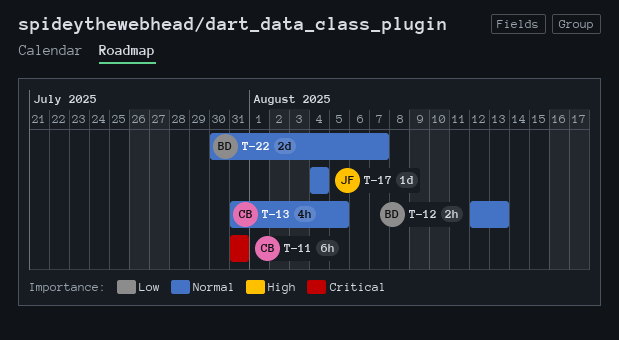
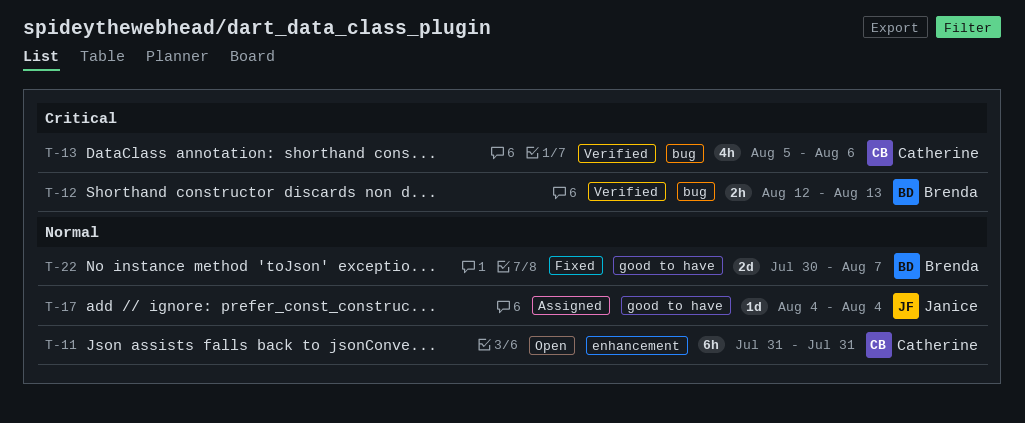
T-11, priority: Critical -> Normal
T-12, priority: Normal -> Critical
T-13, priority: Normal -> Critical
T-13, start: Jul 31 -> Aug 5
T-13, due: Aug 5 -> Aug 6

